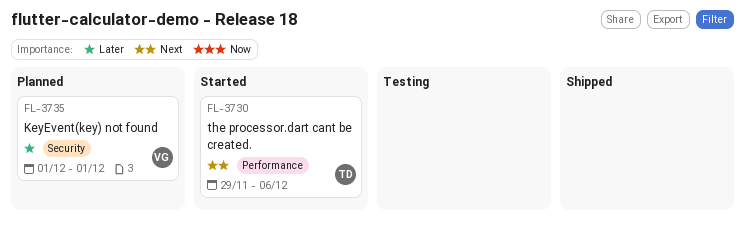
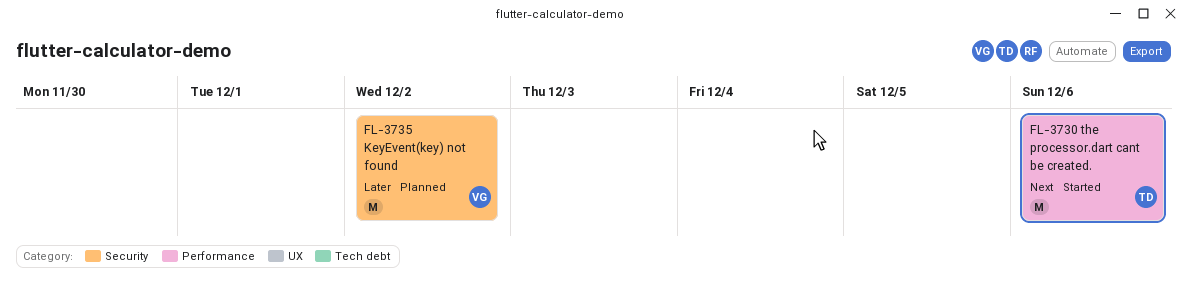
FL-3735, due: Dec 1 -> Dec 2

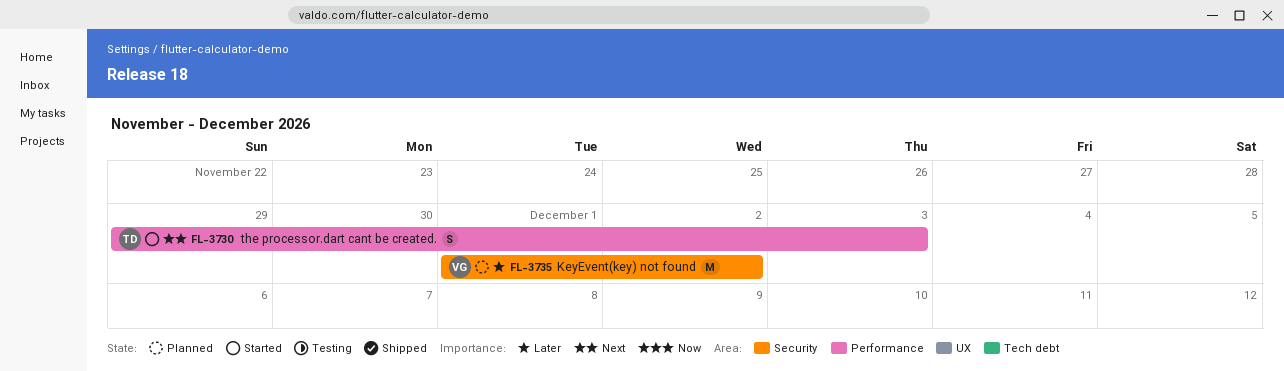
FL-3730, estimate: M -> S
FL-3730, due: Dec 6 -> Dec 3

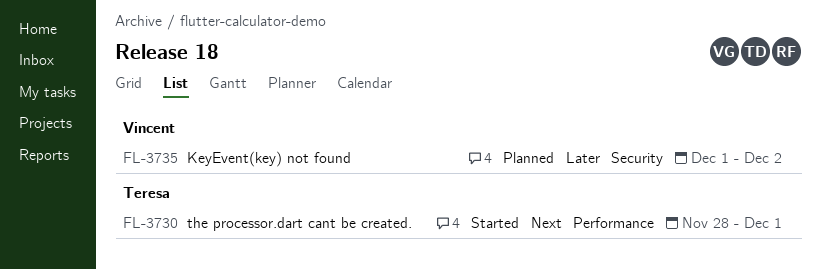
FL-3730, start: Nov 29 -> Nov 28
FL-3730, due: Dec 3 -> Dec 1

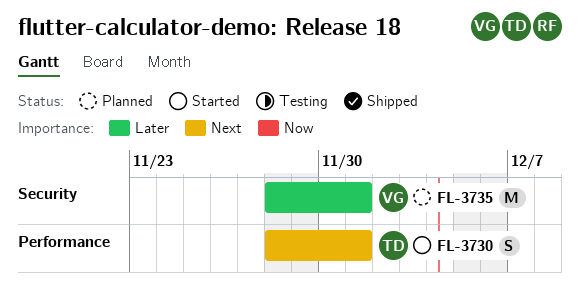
FL-3735, start: Dec 1 -> Nov 28
FL-3735, due: Dec 2 -> Dec 1

